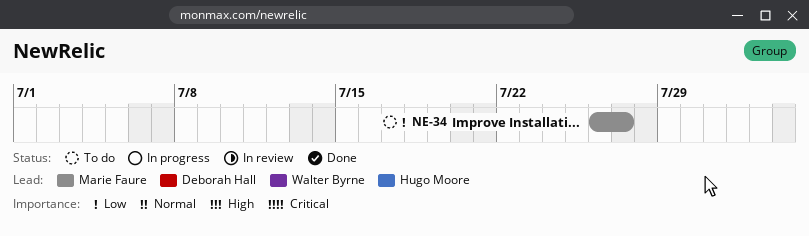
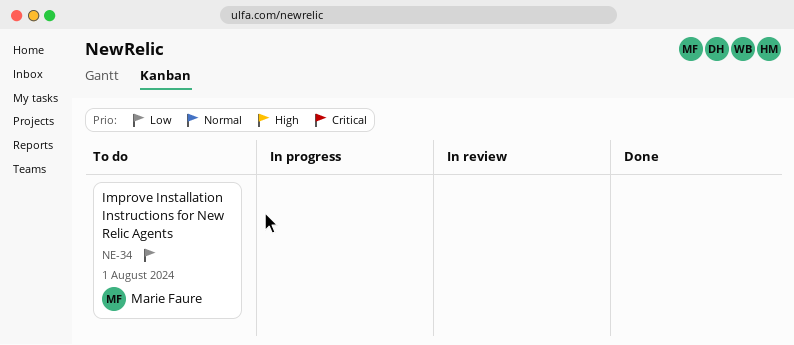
NE-34, due: Jul 27 -> Aug 1

